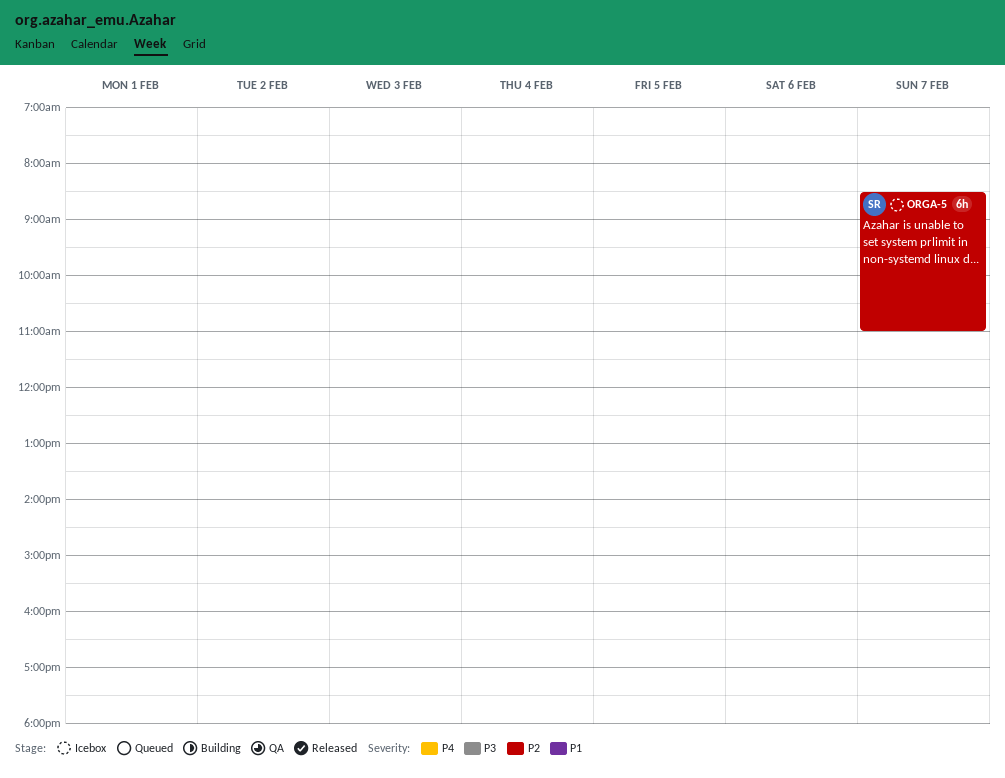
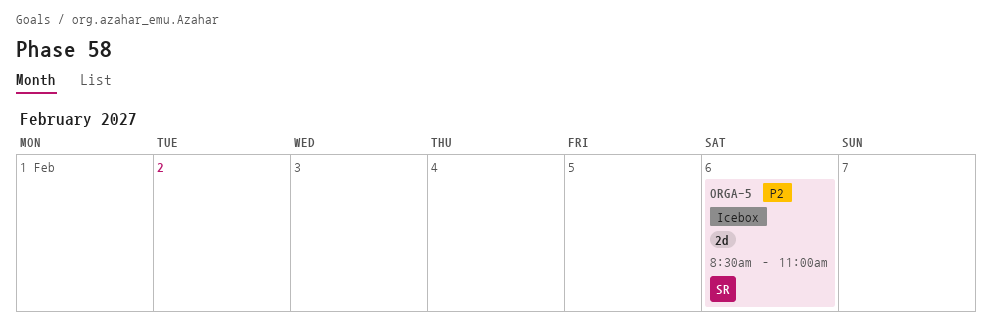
ORGA-5, estimate: 6h -> 2d
ORGA-5, day: Feb 7 -> Feb 6

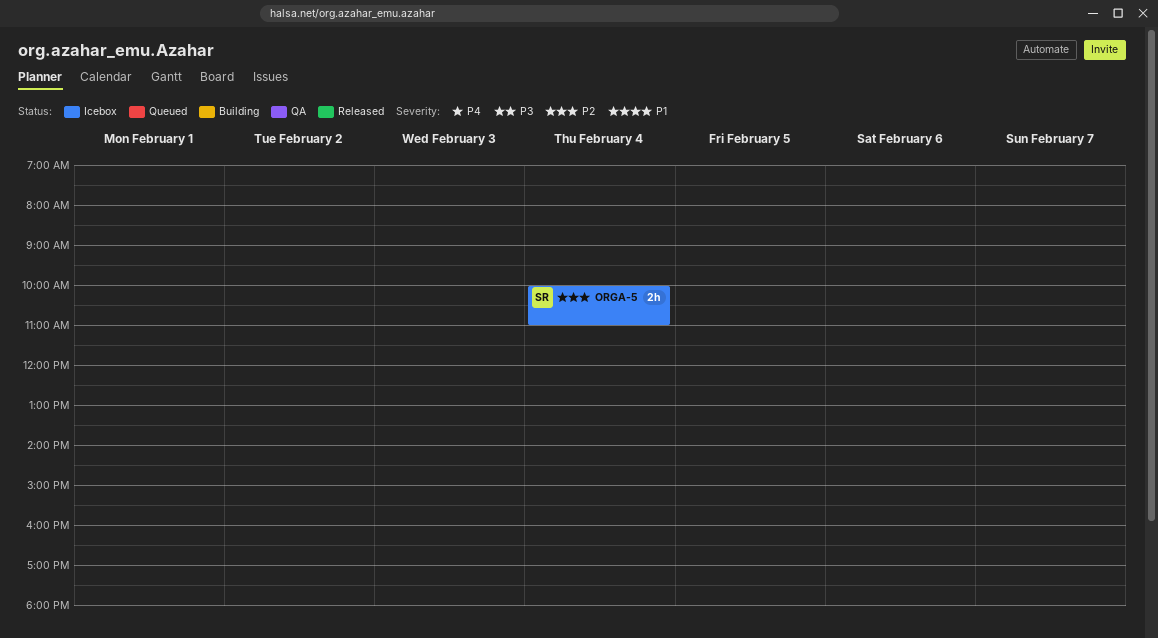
ORGA-5, estimate: 2d -> 2h
ORGA-5, day: Feb 6 -> Feb 4
ORGA-5, begins: 08:30 -> 10:00

